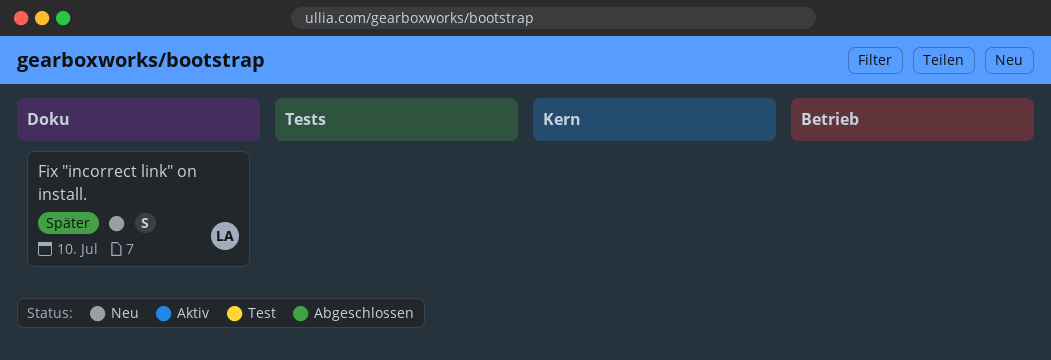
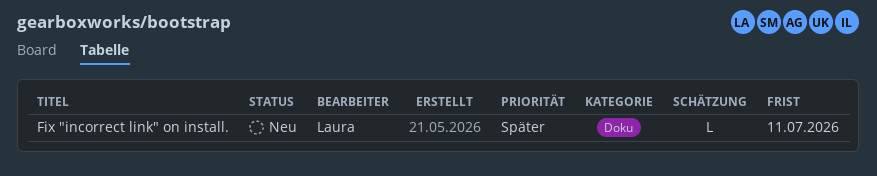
Fix "incorrect link" on install., estimate: S -> L
Fix "incorrect link" on install., due: Jul 10 -> Jul 11

